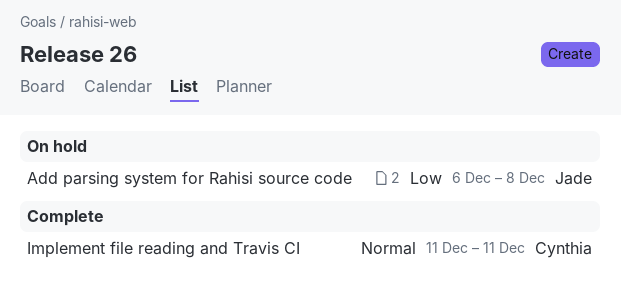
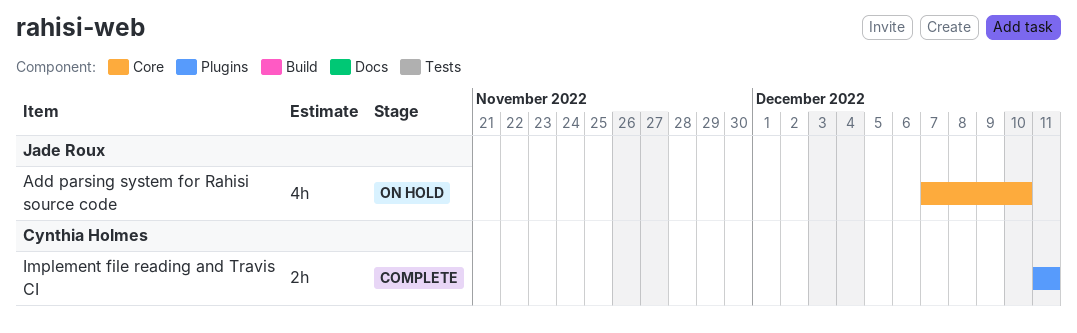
Add parsing system for Rahisi source code, start: Dec 6 -> Dec 7
Add parsing system for Rahisi source code, due: Dec 8 -> Dec 10

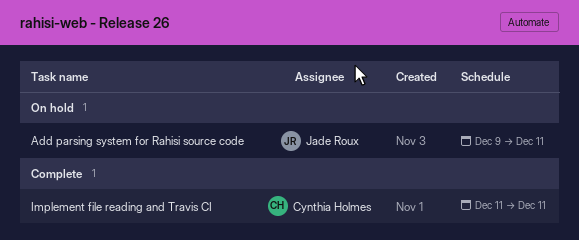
Add parsing system for Rahisi source code, start: Dec 7 -> Dec 9
Add parsing system for Rahisi source code, due: Dec 10 -> Dec 11

